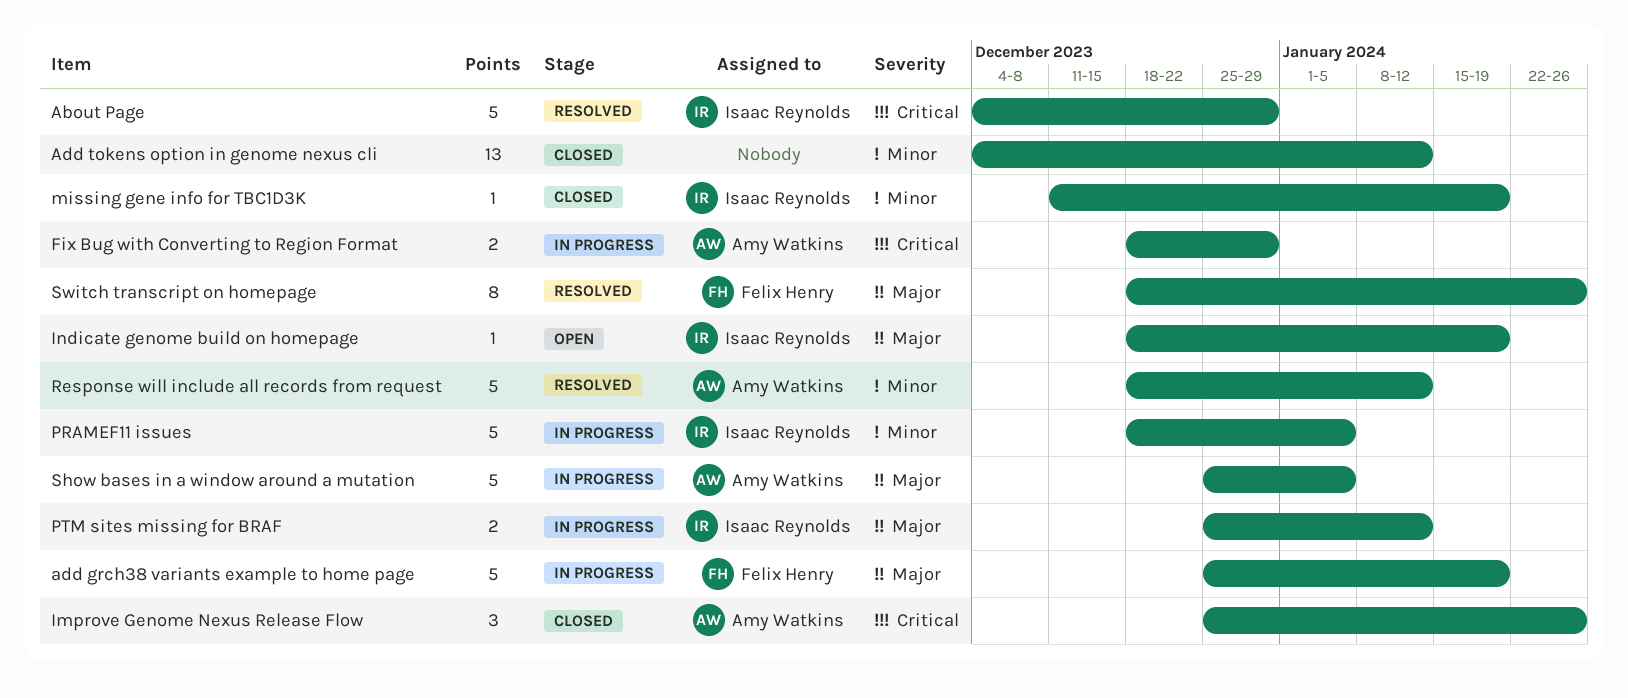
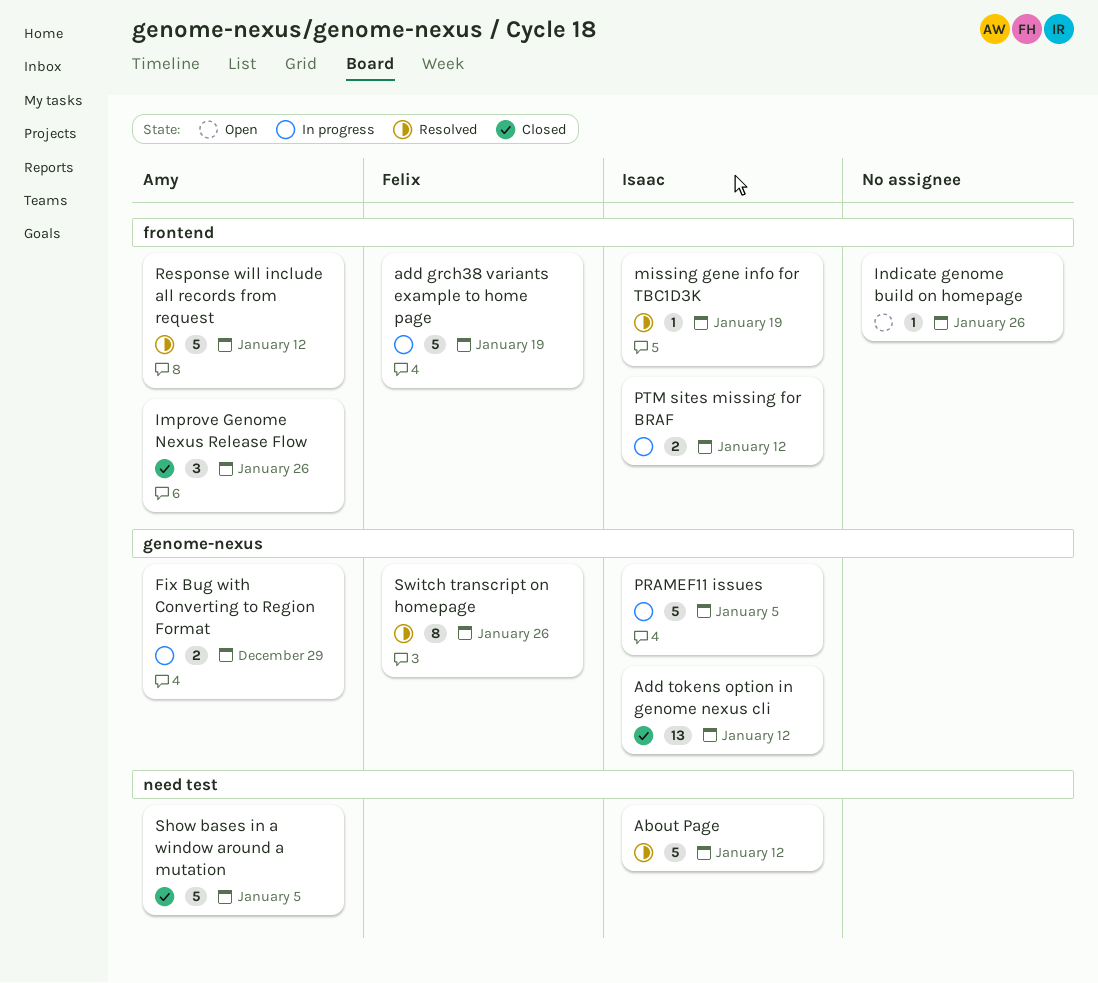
About Page, due: Dec 29 -> Jan 12
Add tokens option in genome nexus cli, owner: none -> Isaac Reynolds
Indicate genome build on homepage, owner: Isaac Reynolds -> none
Indicate genome build on homepage, due: Jan 19 -> Jan 26
missing gene info for TBC1D3K, status: Closed -> Resolved
Show bases in a window around a mutation, status: In progress -> Closed

